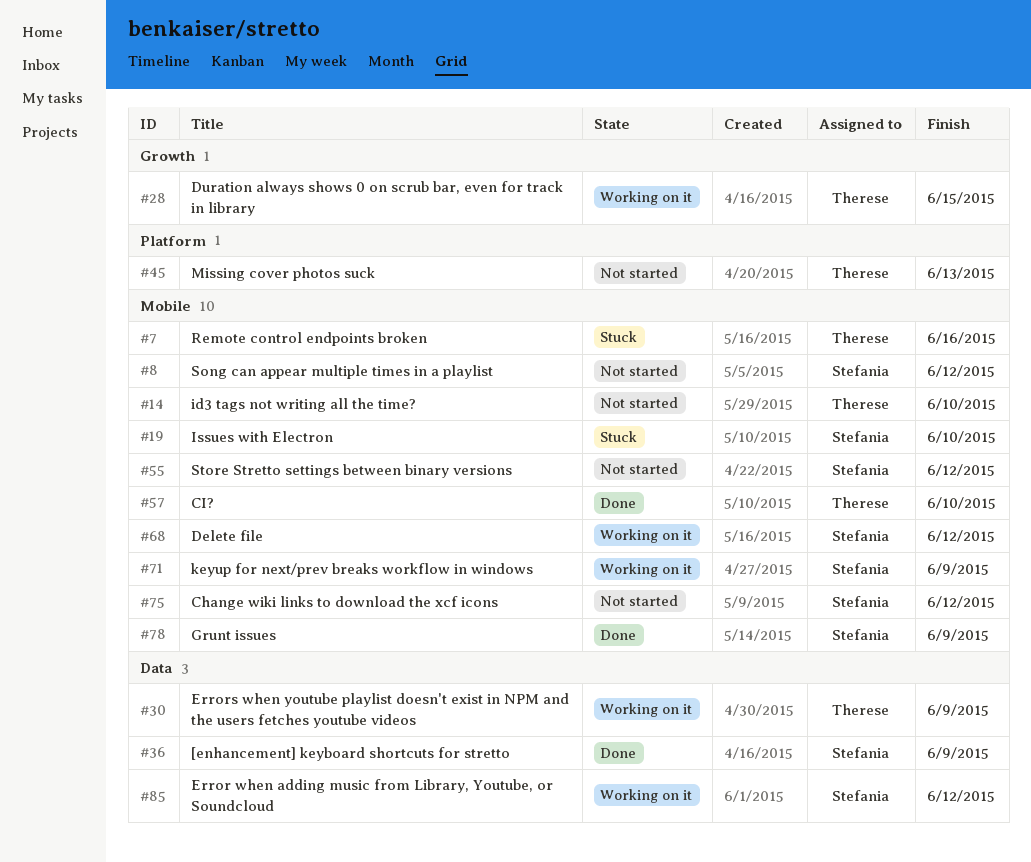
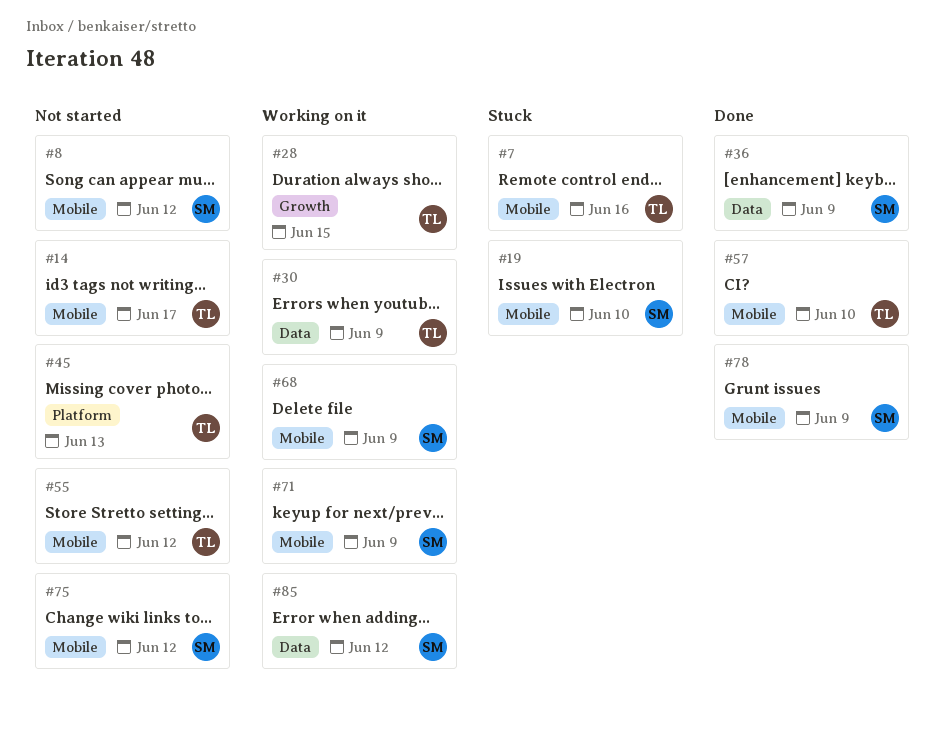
#14, due: Jun 10 -> Jun 17
#55, owner: Stefania -> Therese
#68, due: Jun 12 -> Jun 9

